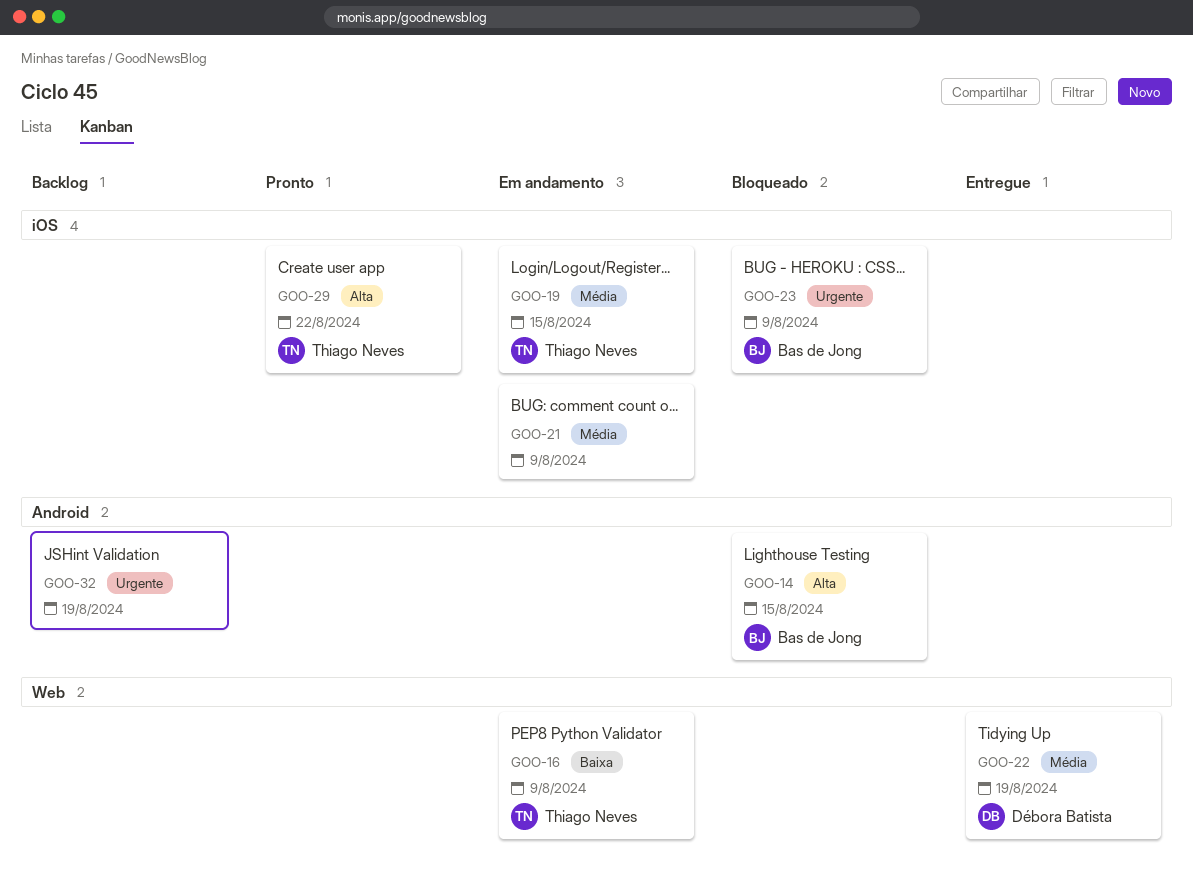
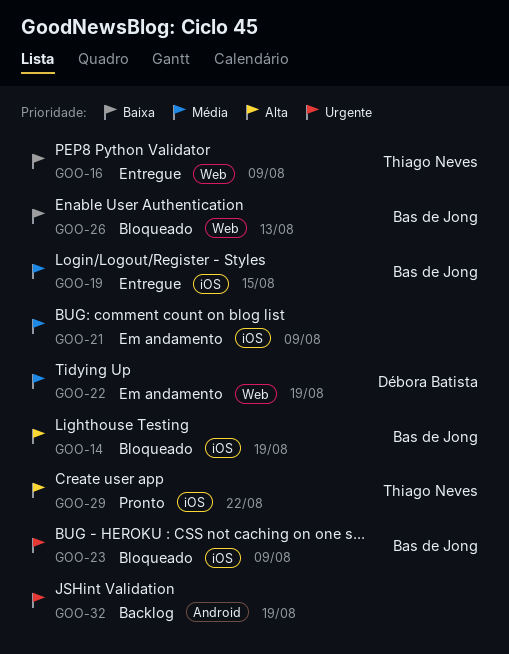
GOO-14, label: Android -> iOS
GOO-14, due: Aug 15 -> Aug 19
GOO-16, status: Em andamento -> Entregue
GOO-19, status: Em andamento -> Entregue
GOO-19, owner: Thiago Neves -> Bas de Jong
GOO-22, status: Entregue -> Em andamento
GOO-26: none -> present

